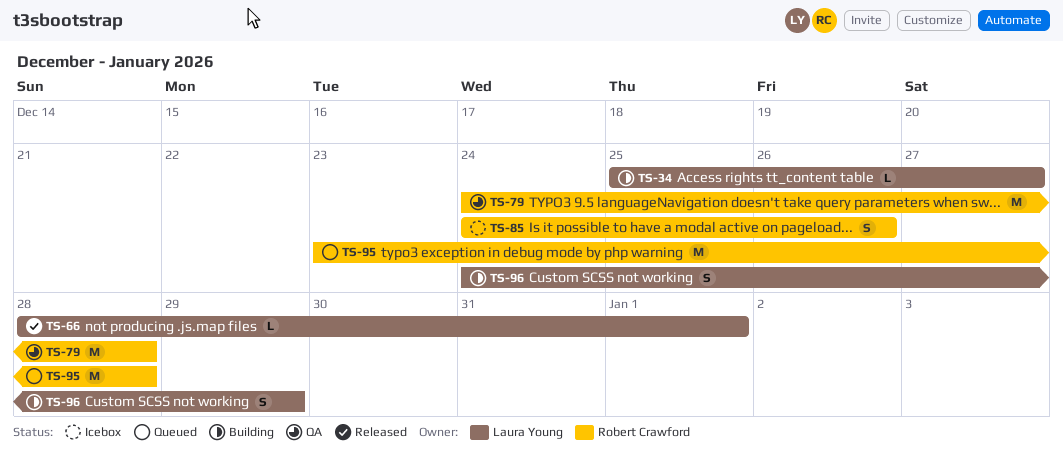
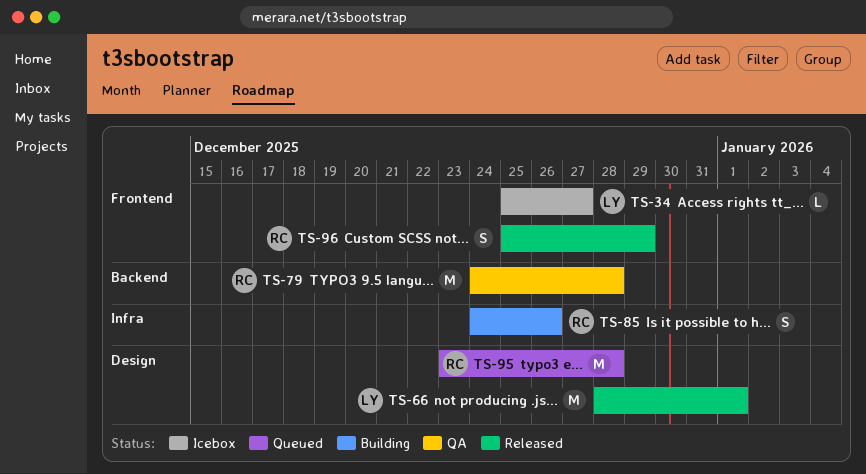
TS-34, status: Building -> Icebox
TS-66, estimate: L -> M
TS-85, status: Icebox -> Building
TS-96, status: Building -> Released
TS-96, owner: Laura Young -> Robert Crawford
TS-96, start: Dec 24 -> Dec 25

